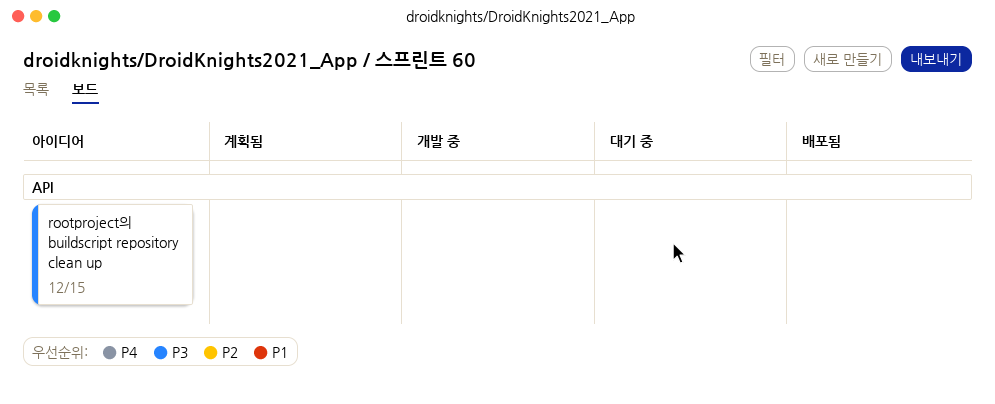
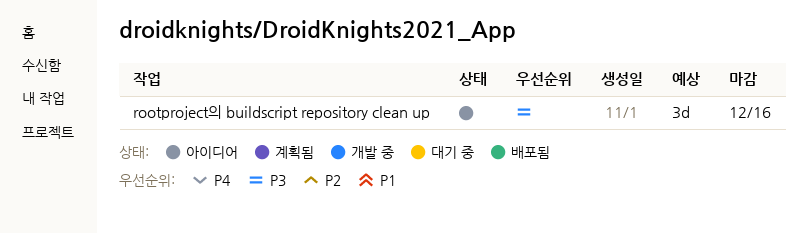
rootproject의 buildscript repository clean up, due: Dec 15 -> Dec 16

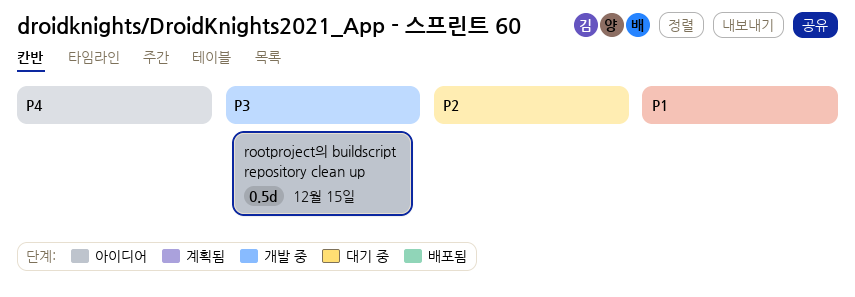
rootproject의 buildscript repository clean up, estimate: 3d -> 0.5d
rootproject의 buildscript repository clean up, due: Dec 16 -> Dec 15

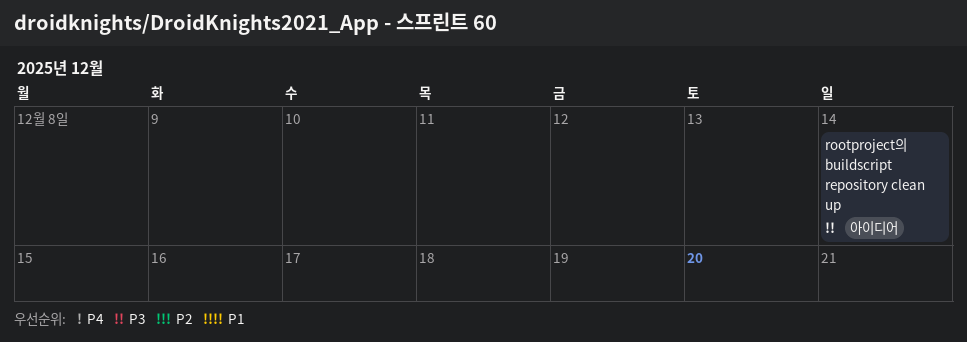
rootproject의 buildscript repository clean up, due: Dec 15 -> Dec 14

